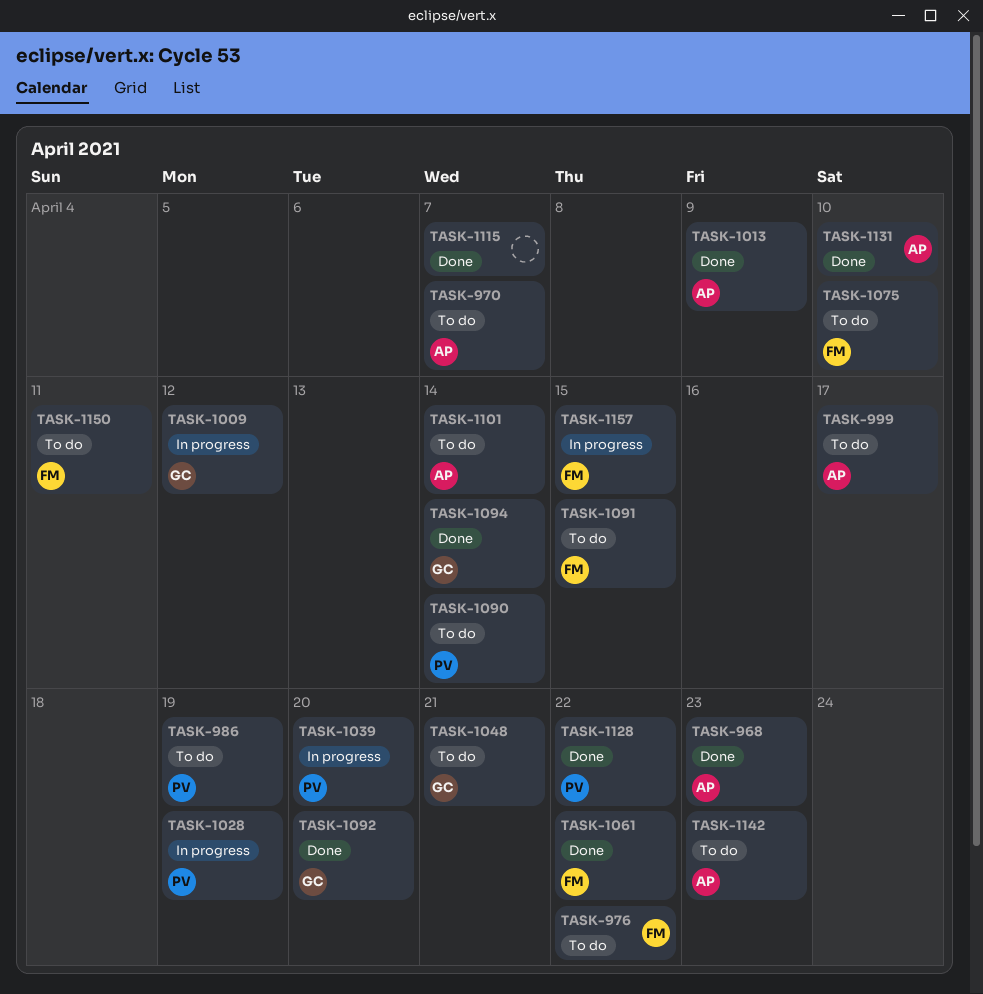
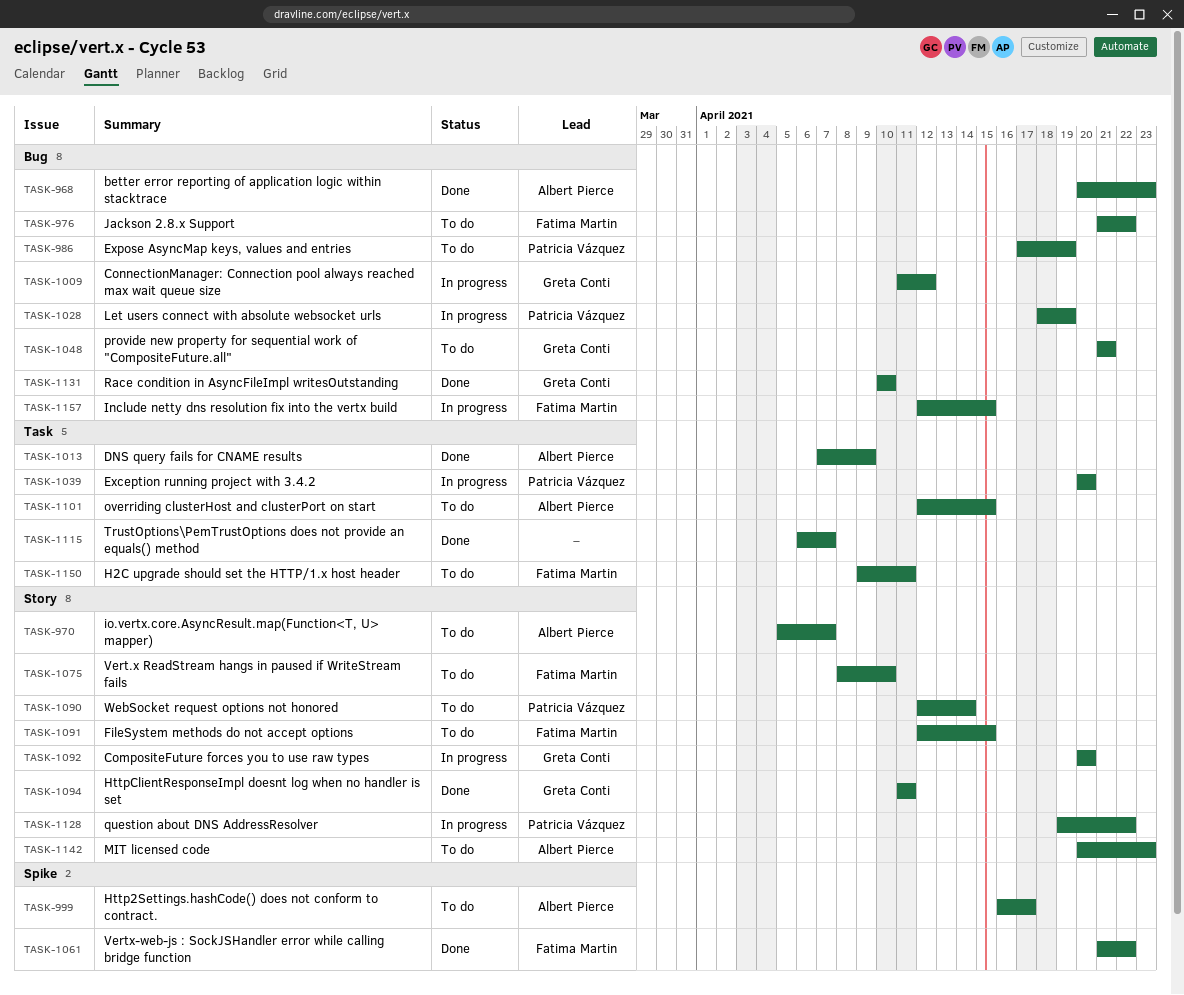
TASK-1092, status: Done -> In progress
TASK-1094, due: Apr 14 -> Apr 11
TASK-1101, due: Apr 14 -> Apr 15
TASK-1128, status: Done -> In progress
TASK-1131, owner: Albert Pierce -> Greta Conti

